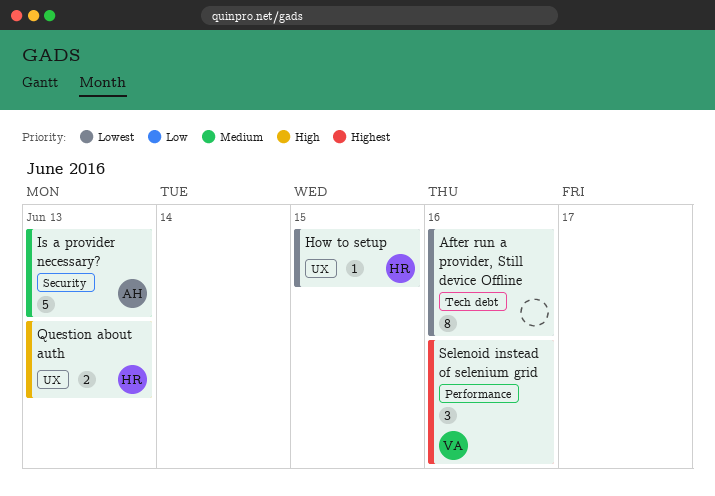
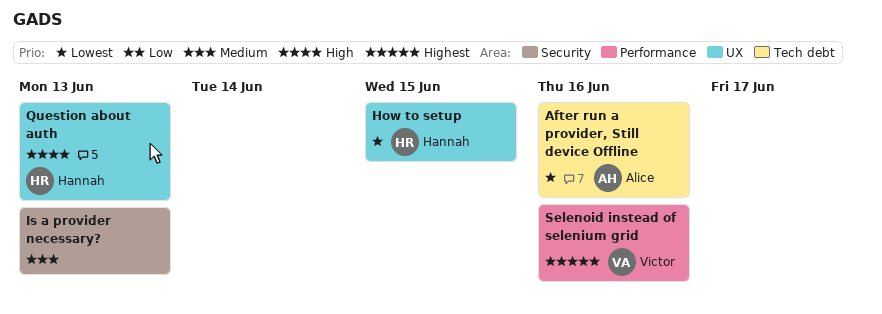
After run a provider, Still device Offline, owner: none -> Alice
Is a provider necessary?, owner: Alice -> none

